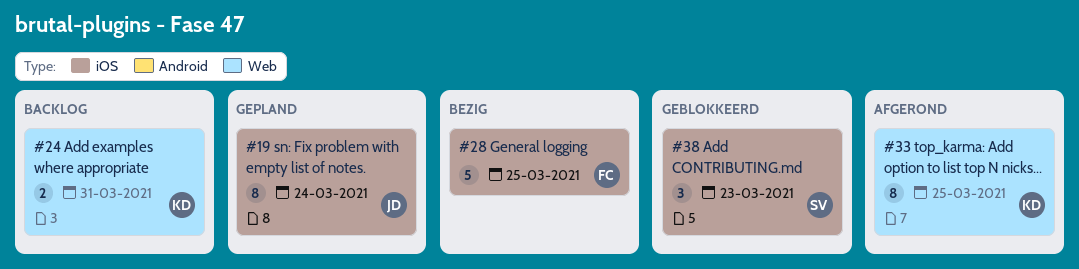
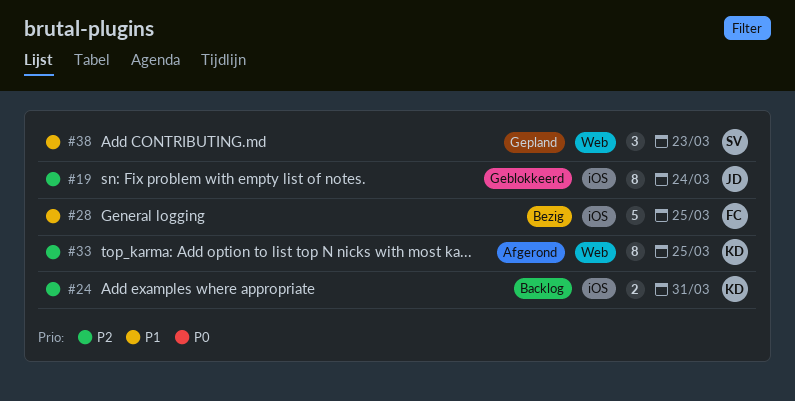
#19, status: Gepland -> Geblokkeerd
#24, label: Web -> iOS
#38, status: Geblokkeerd -> Gepland
#38, label: iOS -> Web

